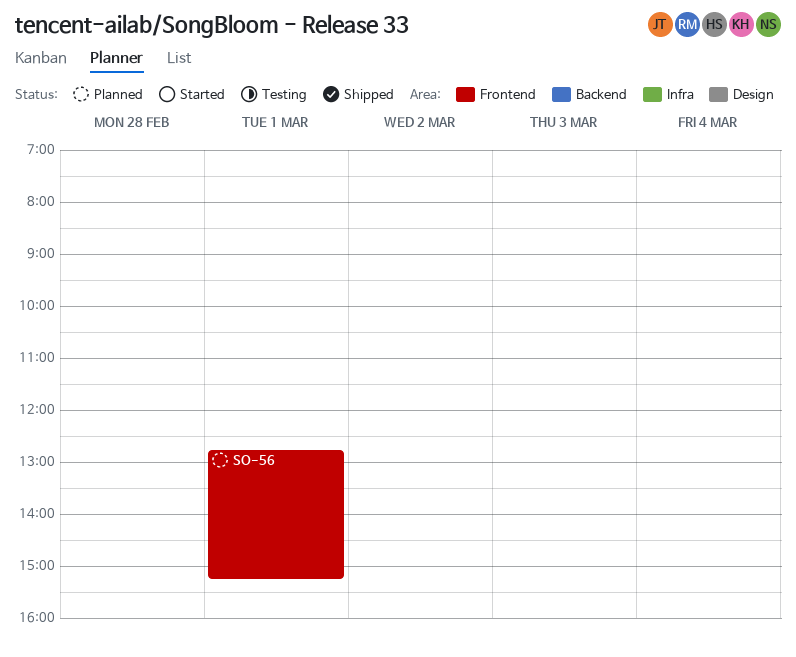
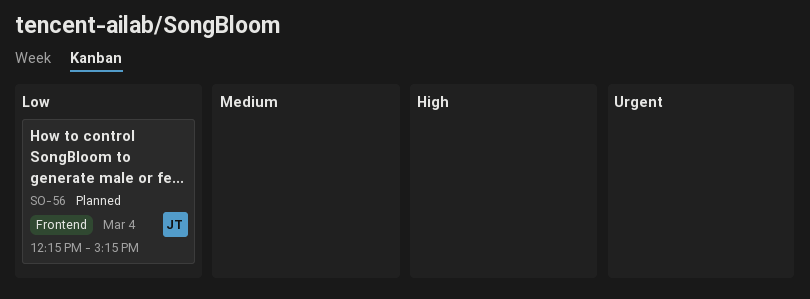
SO-56, day: Mar 1 -> Mar 4
SO-56, begins: 12:45 -> 12:15

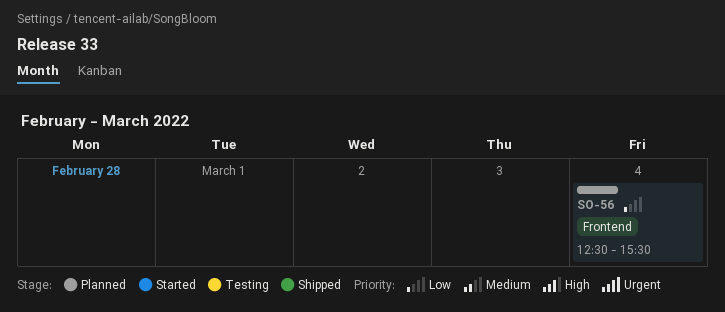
SO-56, begins: 12:15 -> 12:30
SO-56, ends: 15:15 -> 15:30

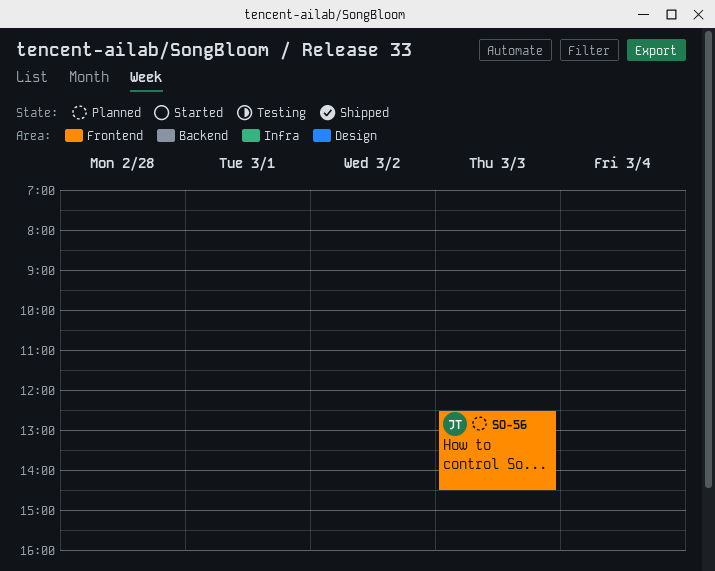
SO-56, day: Mar 4 -> Mar 3
SO-56, ends: 15:30 -> 14:30

